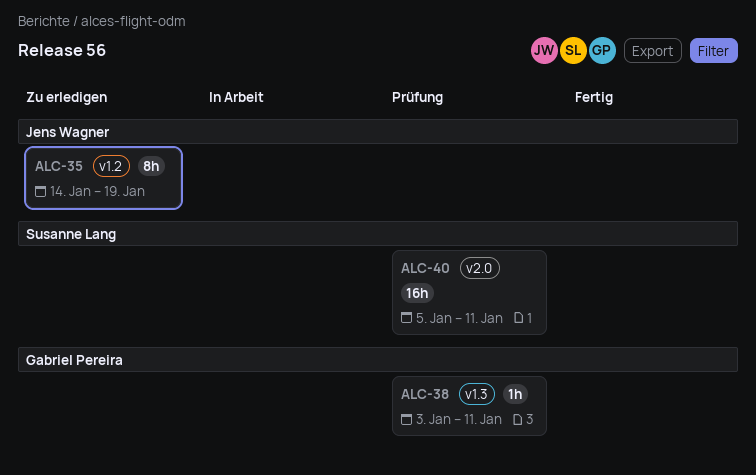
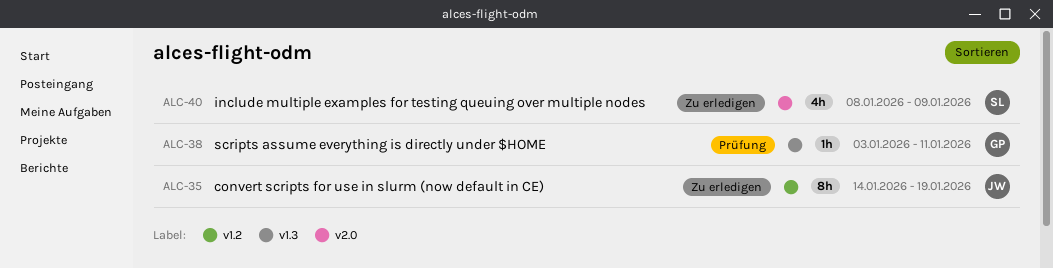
ALC-40, status: Prüfung -> Zu erledigen
ALC-40, estimate: 16h -> 4h
ALC-40, start: Jan 5 -> Jan 8
ALC-40, due: Jan 11 -> Jan 9

